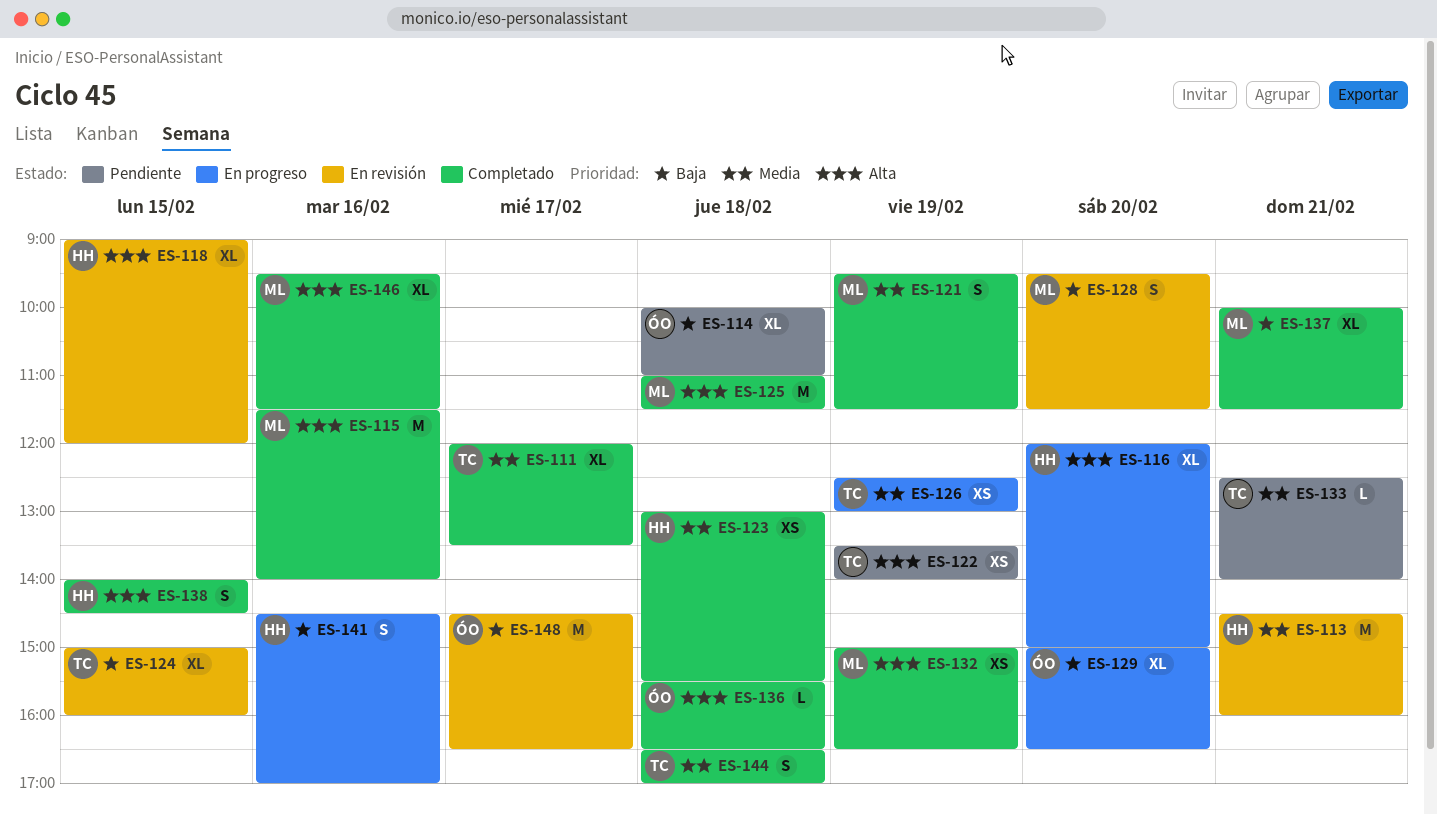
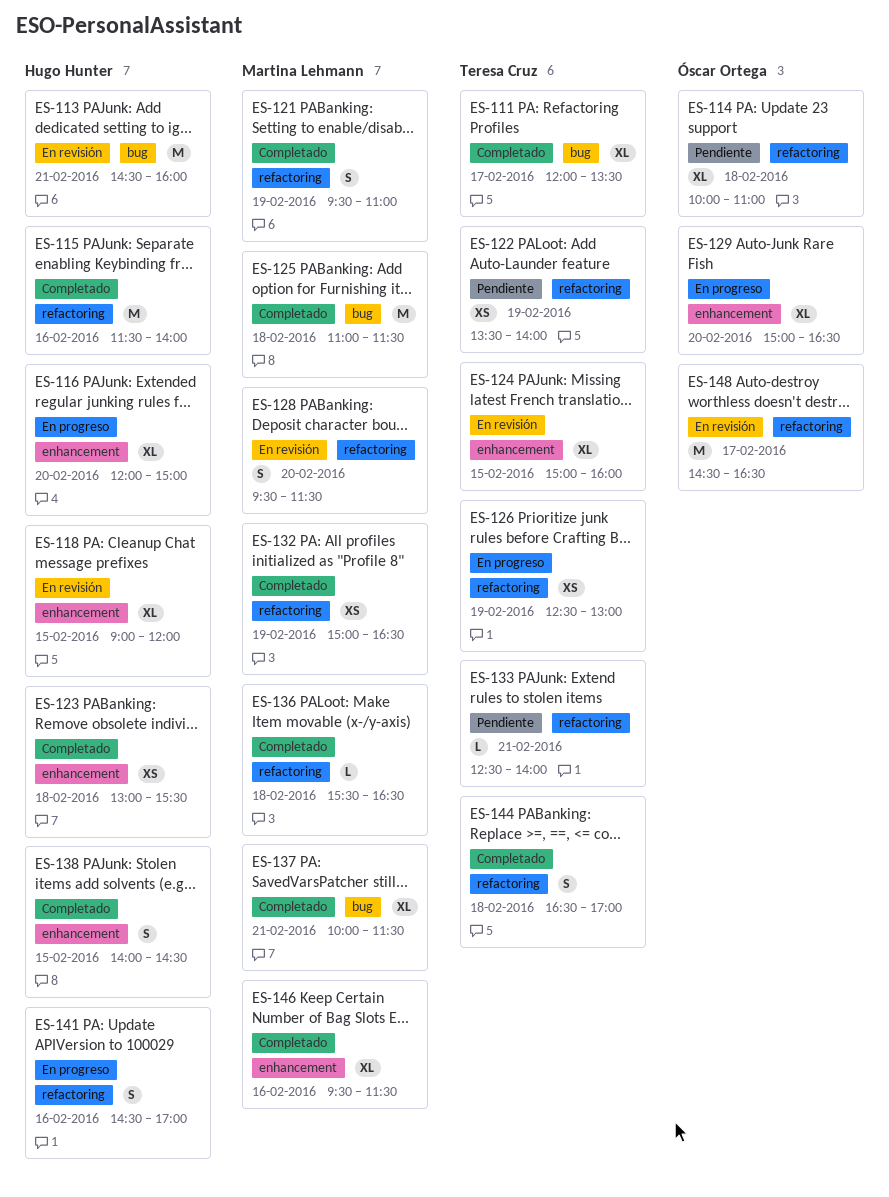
ES-115, owner: Martina Lehmann -> Hugo Hunter
ES-121, ends: 11:30 -> 11:00
ES-136, owner: Óscar Ortega -> Martina Lehmann

